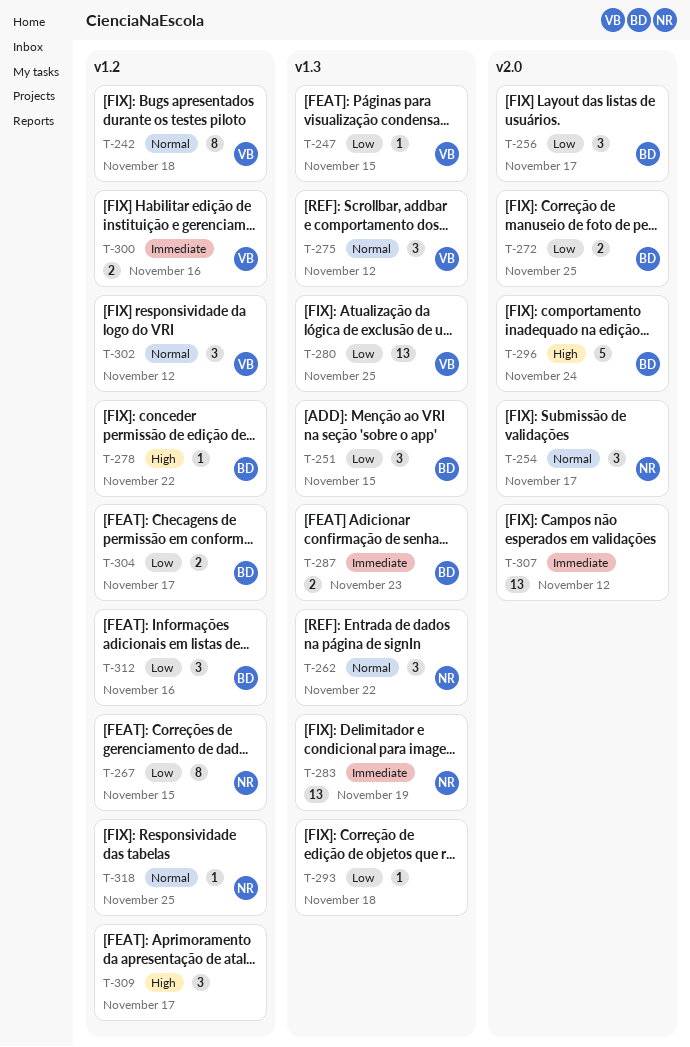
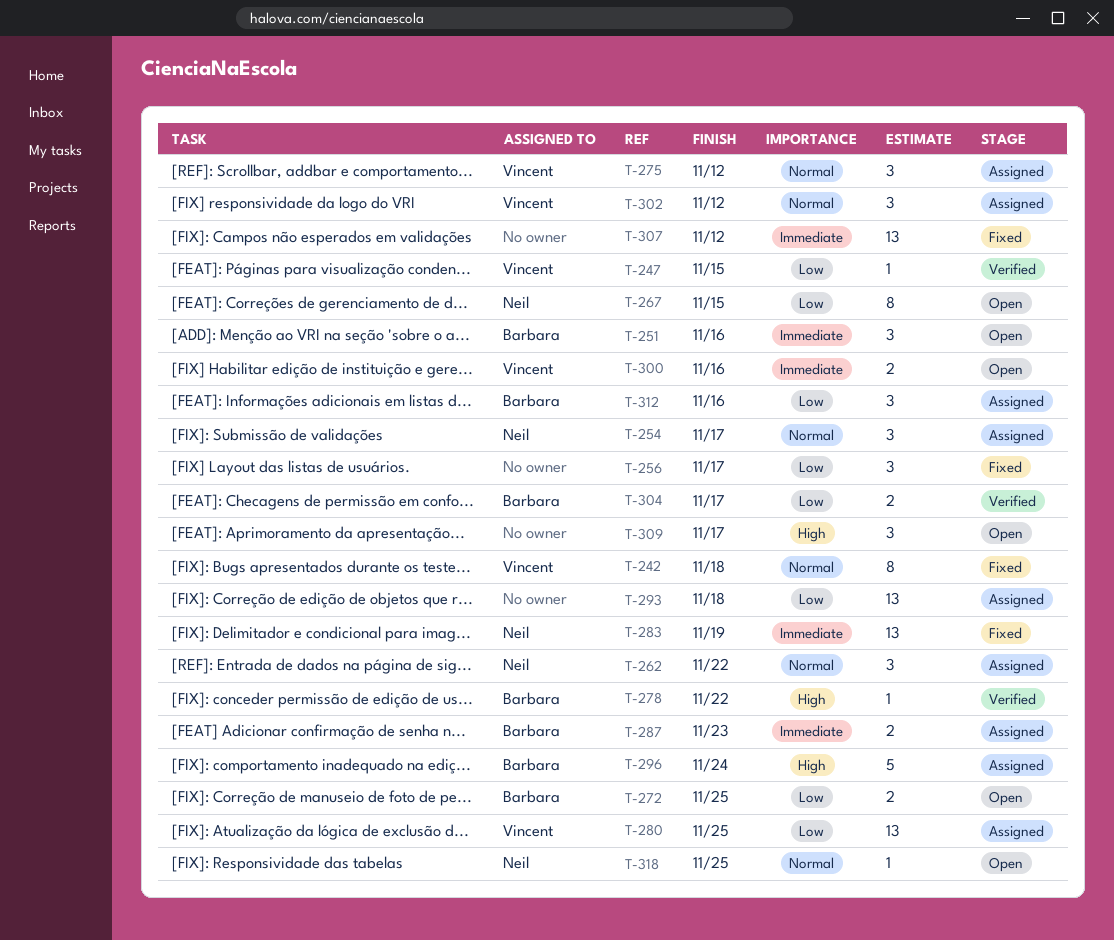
T-251, priority: Low -> Immediate
T-251, due: Nov 15 -> Nov 16
T-256, owner: Barbara -> none
T-293, estimate: 1 -> 13

